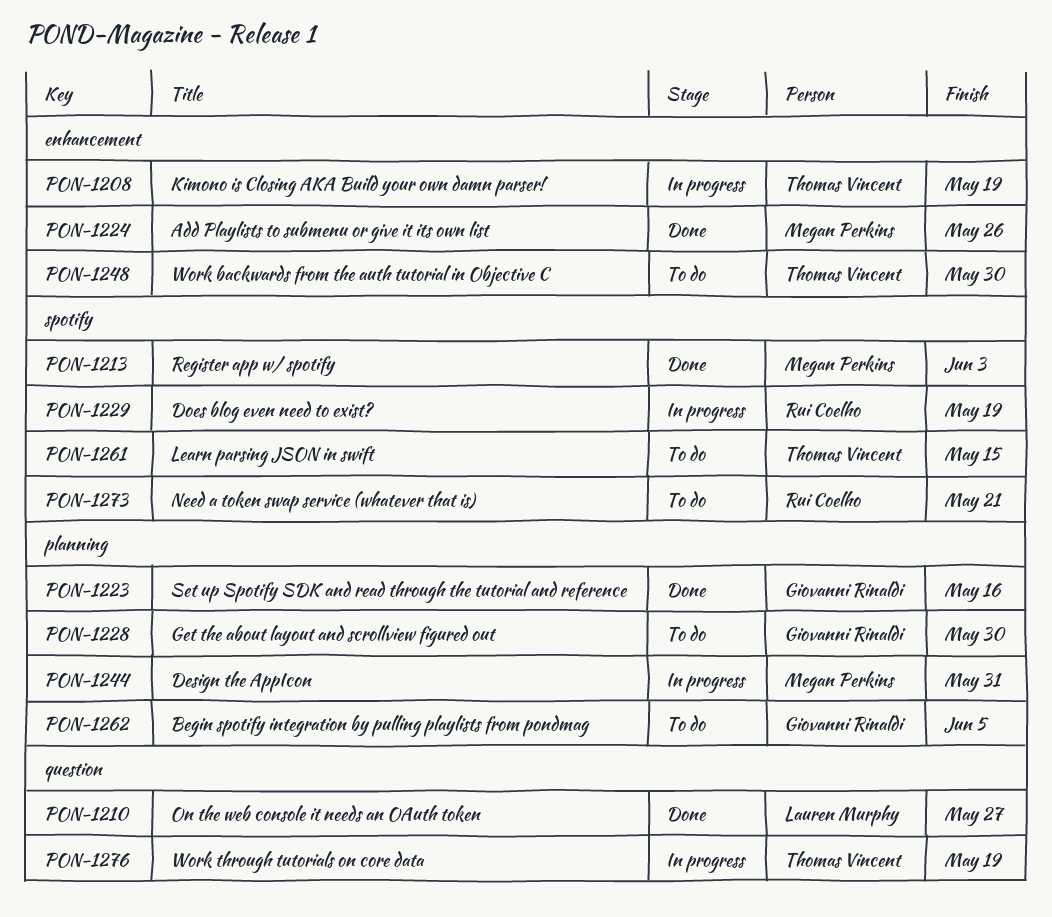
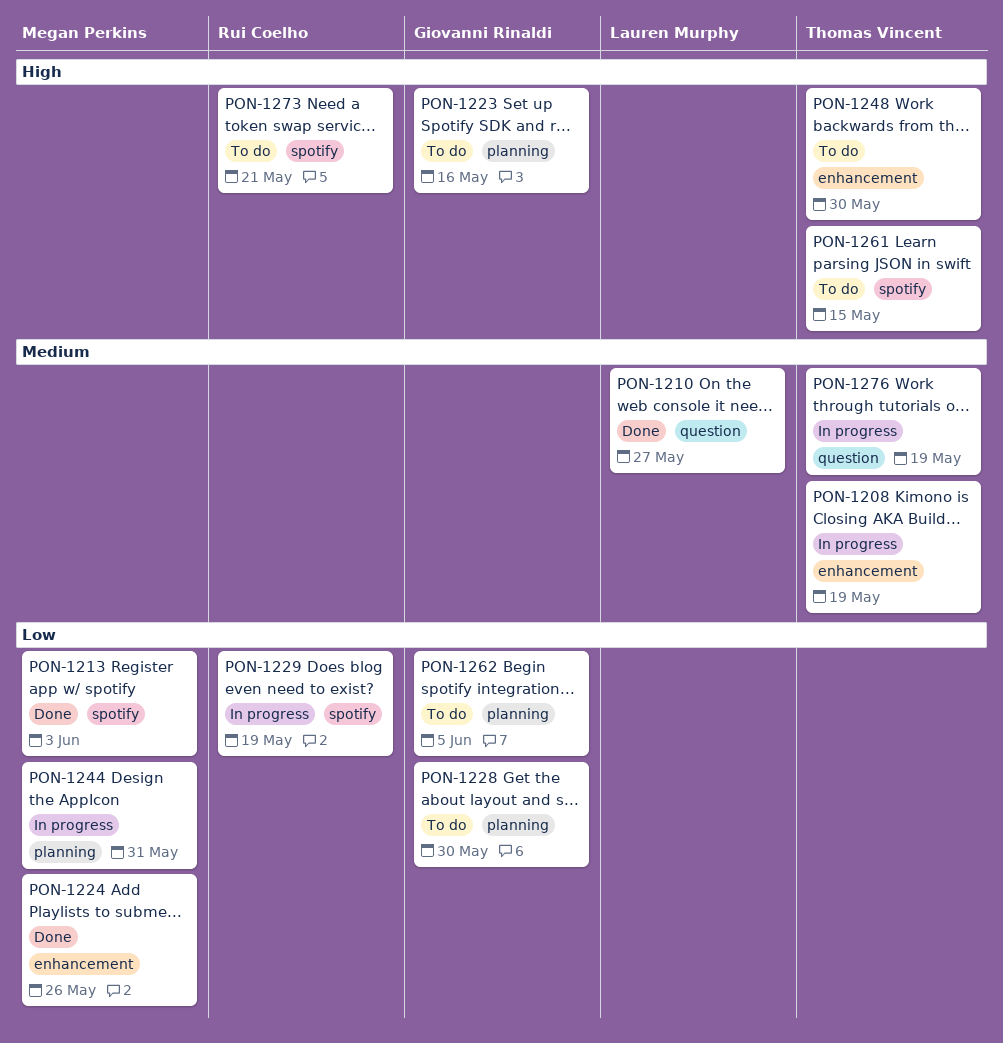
PON-1223, status: Done -> To do

